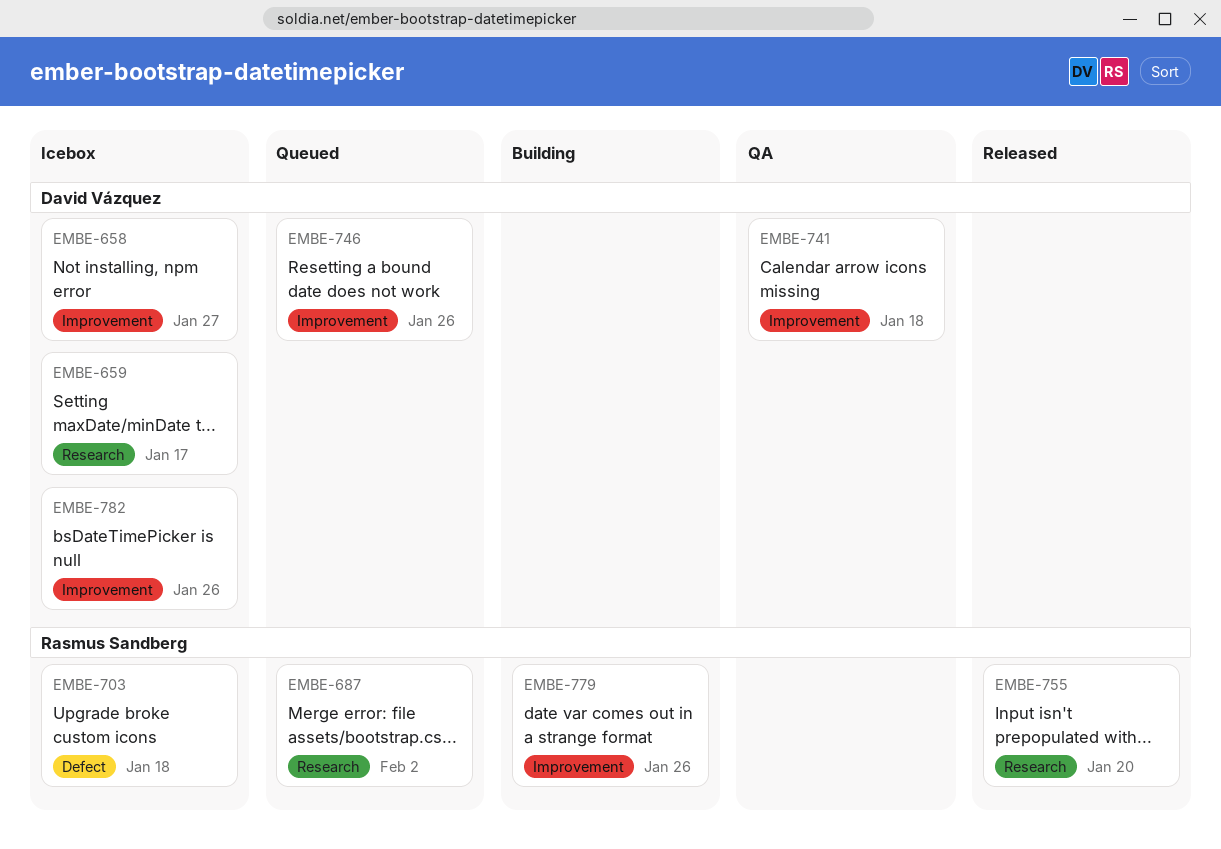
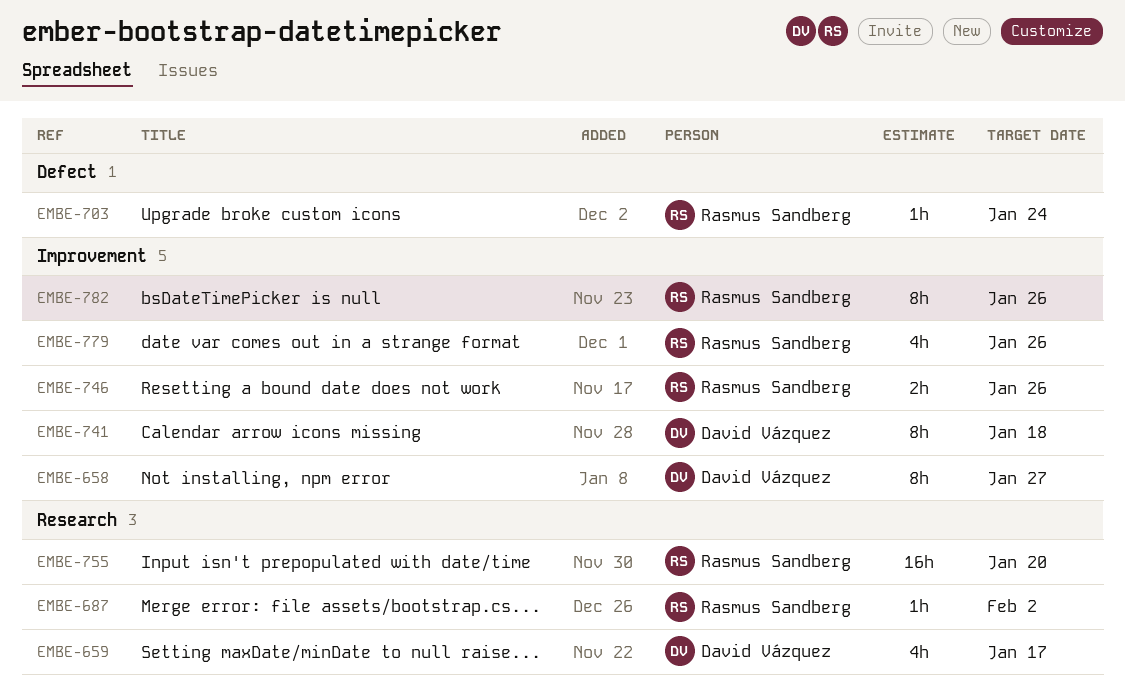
EMBE-703, due: Jan 18 -> Jan 24
EMBE-746, owner: David Vázquez -> Rasmus Sandberg
EMBE-782, owner: David Vázquez -> Rasmus Sandberg

